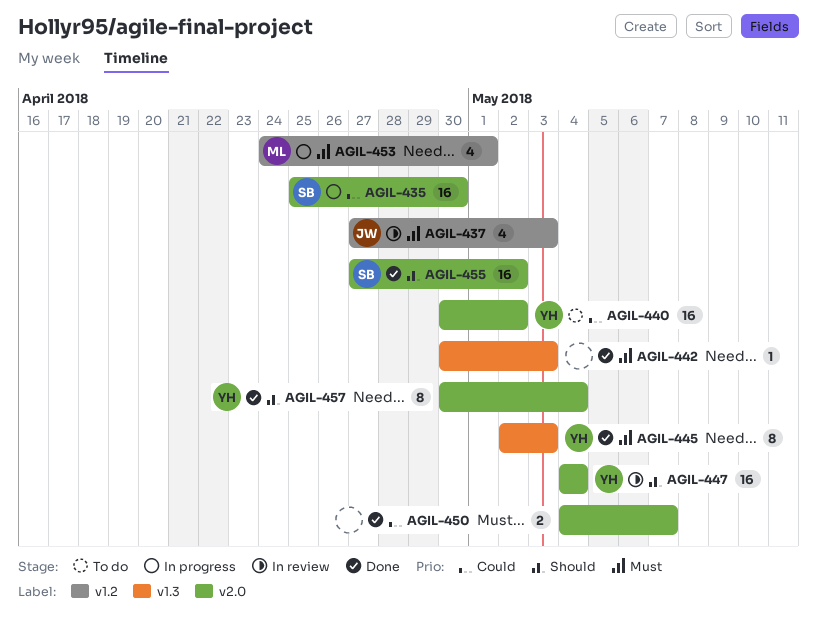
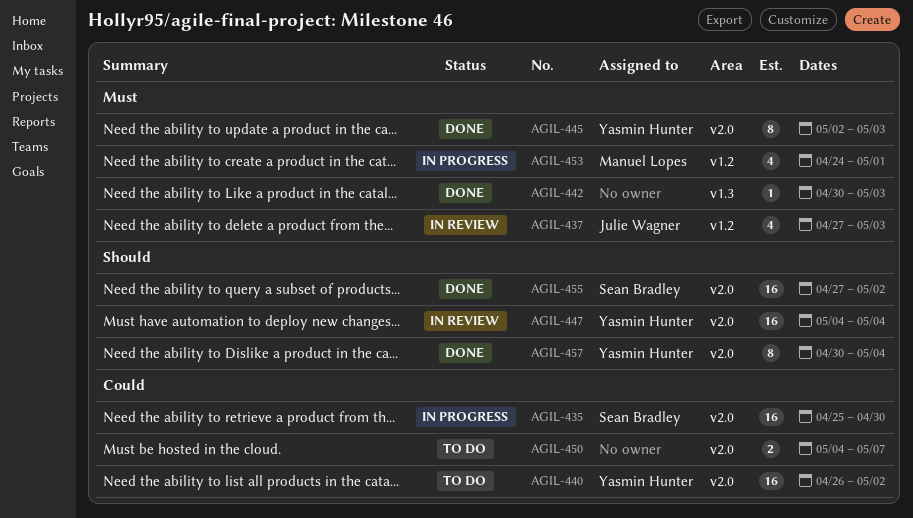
AGIL-440, start: Apr 30 -> Apr 26
AGIL-445, label: v1.3 -> v2.0
AGIL-450, status: Done -> To do

